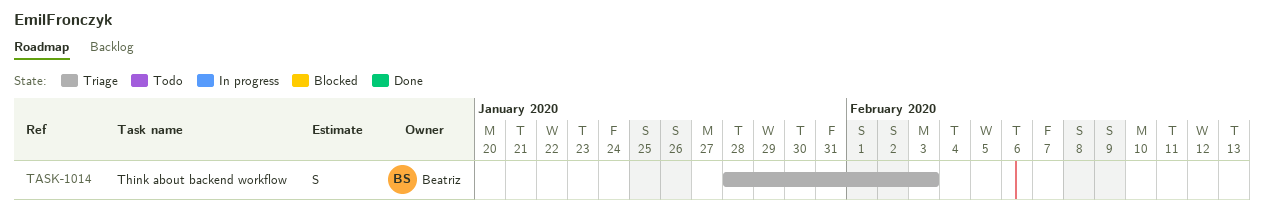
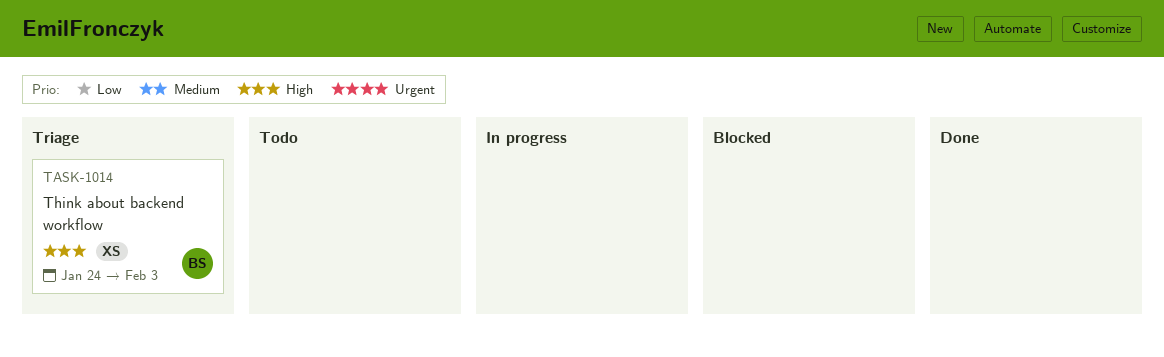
TASK-1014, estimate: S -> XS
TASK-1014, start: Jan 28 -> Jan 24

